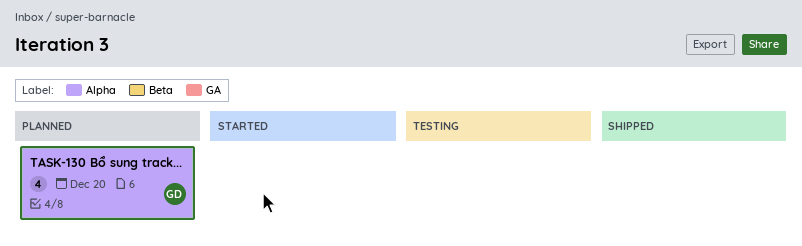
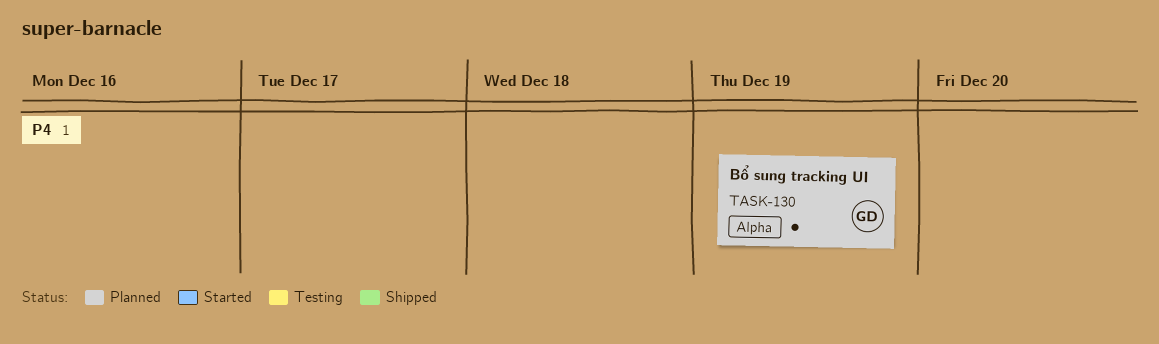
TASK-130, estimate: 4 -> 1
TASK-130, due: Dec 20 -> Dec 19

